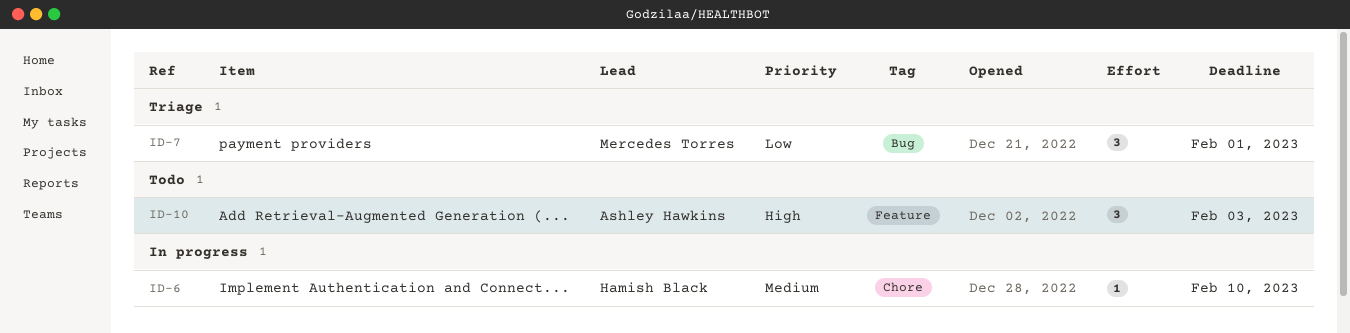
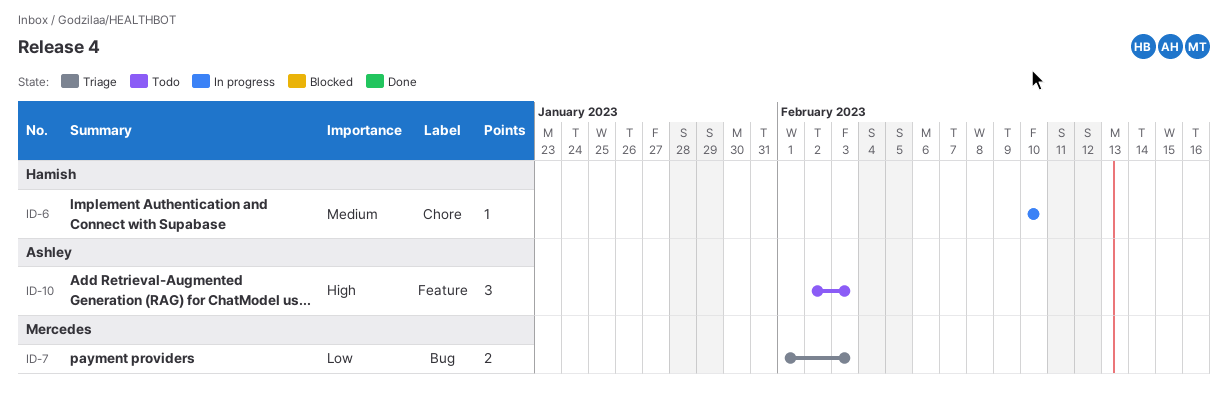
ID-7, estimate: 3 -> 2
ID-7, due: Feb 1 -> Feb 3

